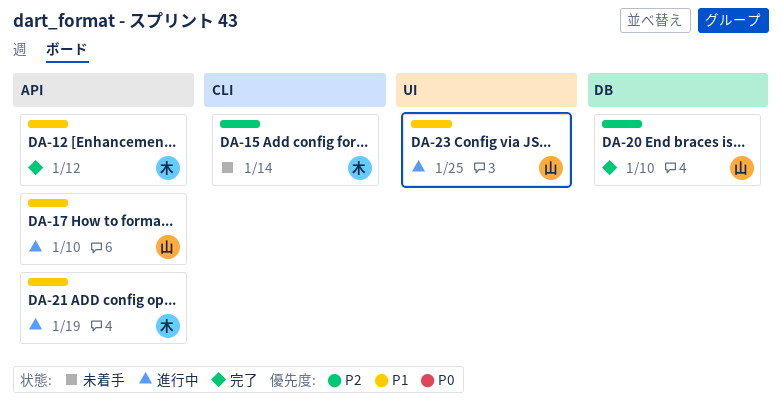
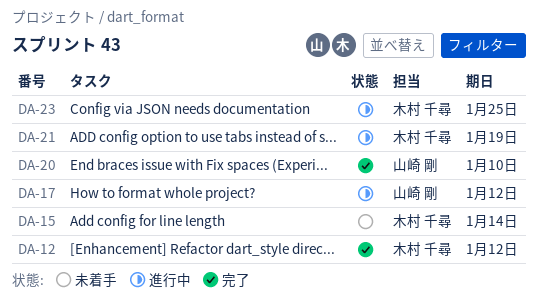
DA-17, due: Jan 10 -> Jan 12
DA-23, owner: 山崎 剛 -> 木村 千尋

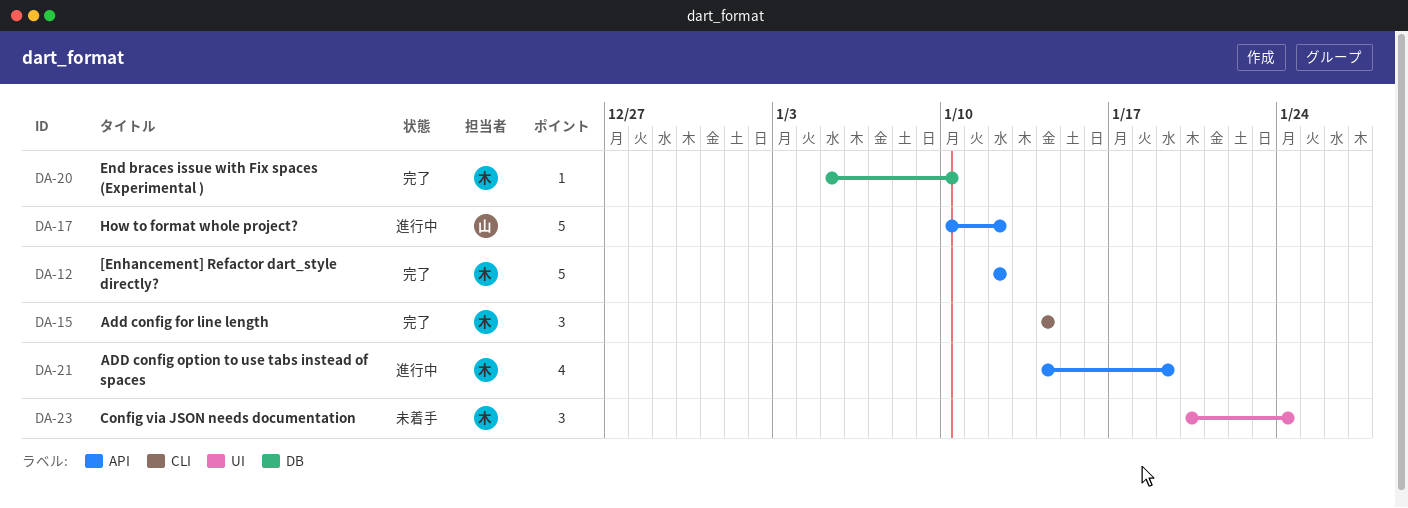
DA-15, status: 未着手 -> 完了
DA-20, owner: 山崎 剛 -> 木村 千尋
DA-23, status: 進行中 -> 未着手
DA-23, due: Jan 25 -> Jan 24

